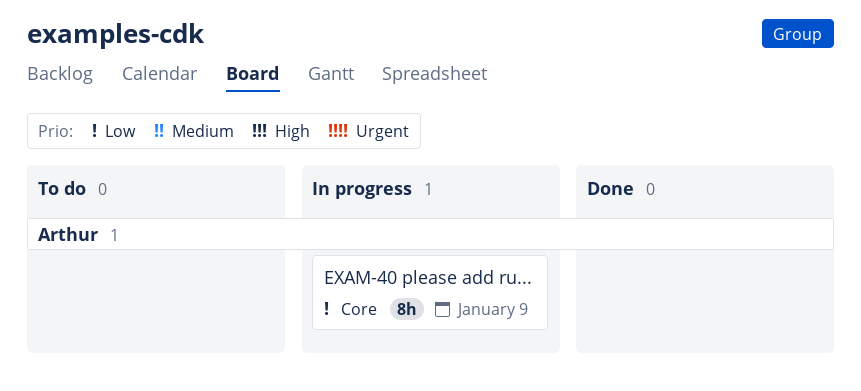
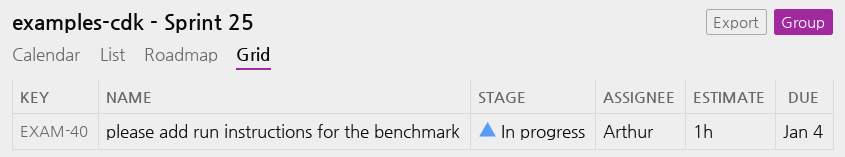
EXAM-40, estimate: 8h -> 1h
EXAM-40, due: Jan 9 -> Jan 4

